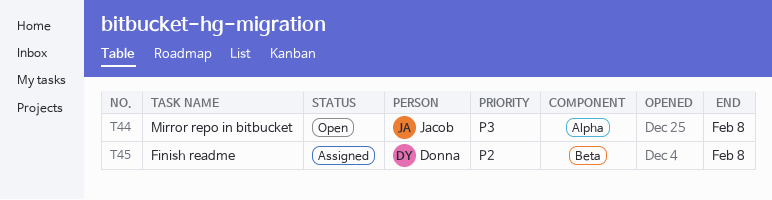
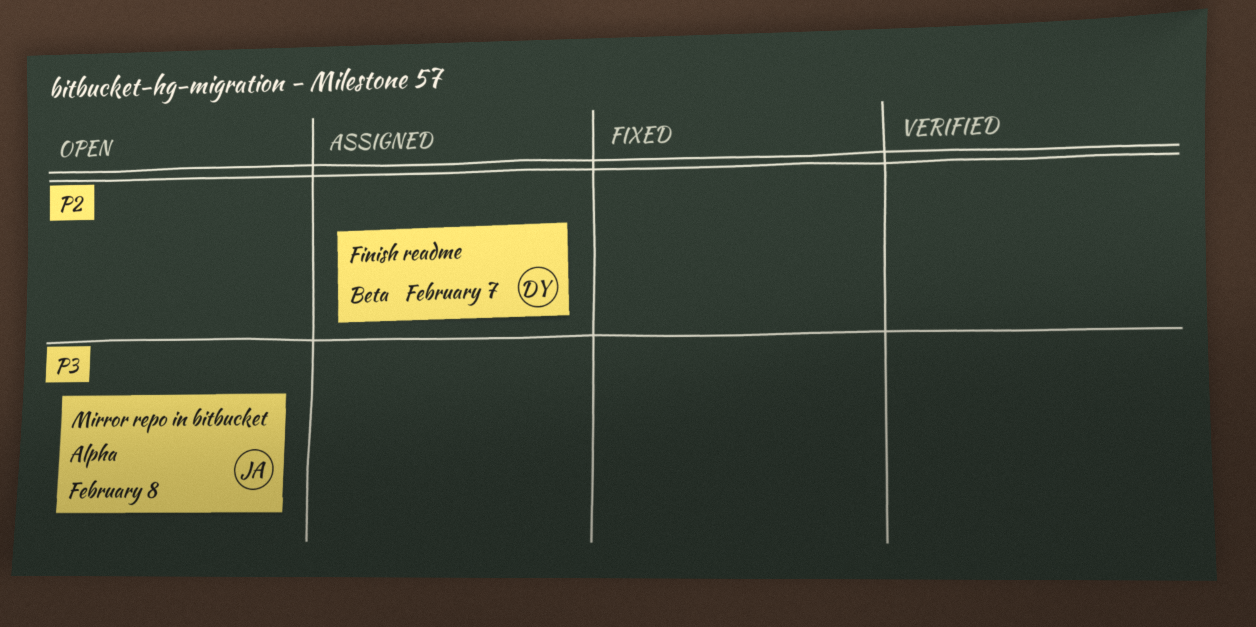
Finish readme, due: Feb 8 -> Feb 7

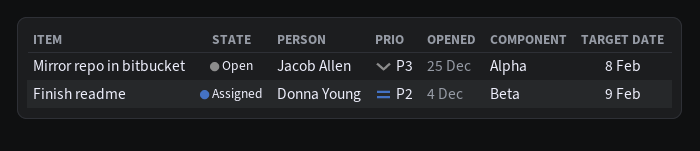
Finish readme, due: Feb 7 -> Feb 9

